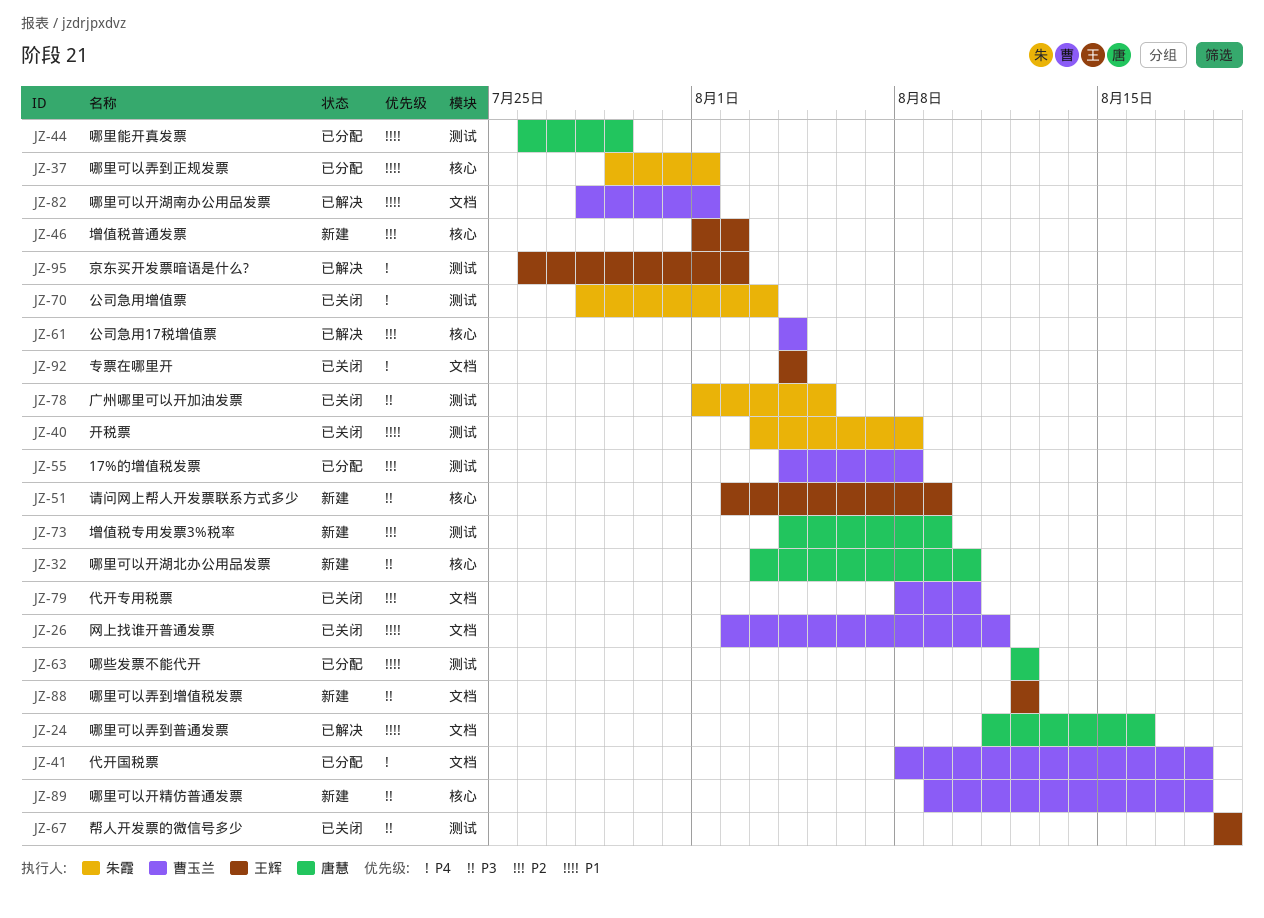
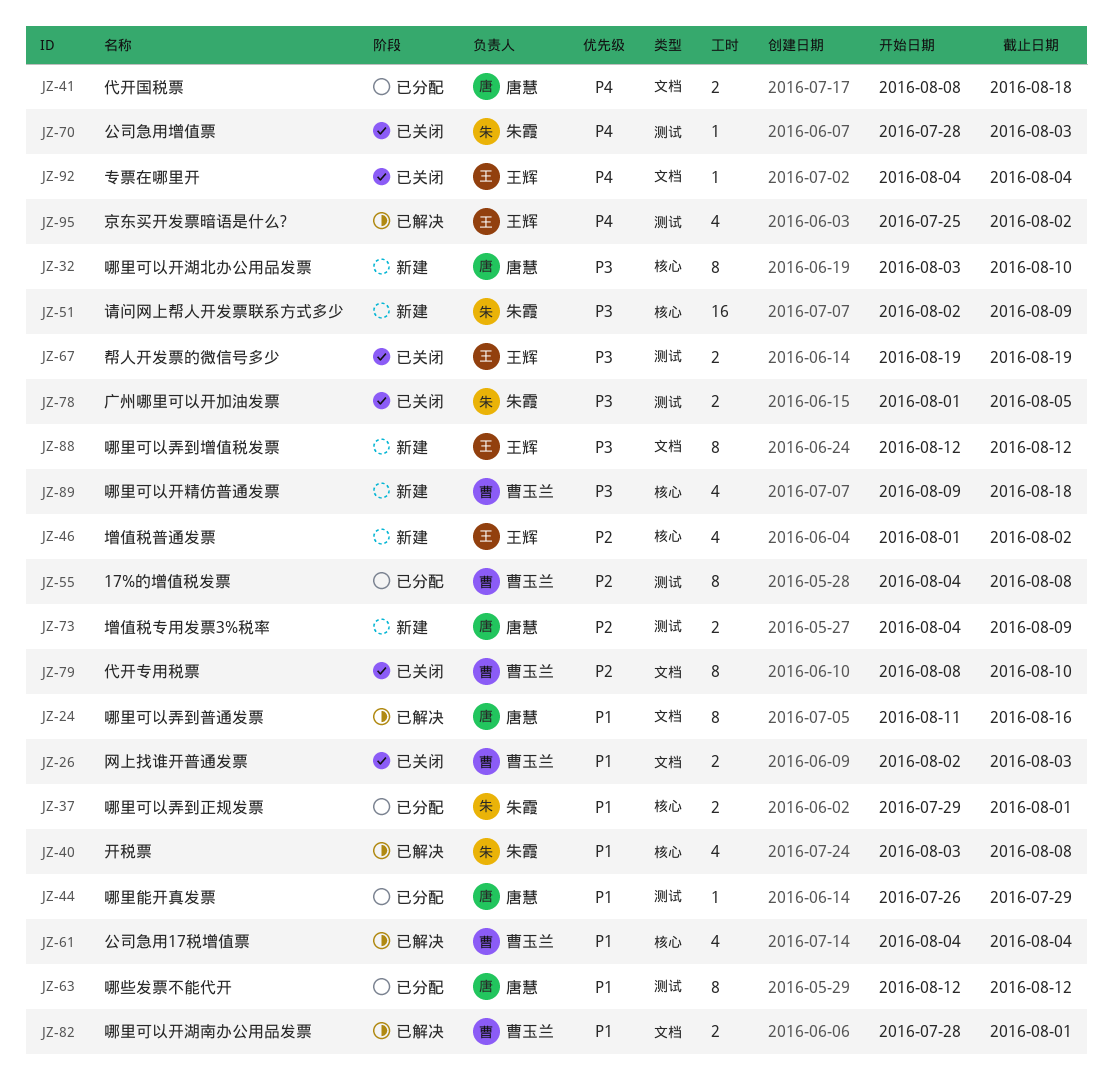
JZ-26, due: Aug 11 -> Aug 3
JZ-40, status: 已关闭 -> 已解决
JZ-40, label: 测试 -> 核心
JZ-41, owner: 曹玉兰 -> 唐慧
JZ-51, owner: 王辉 -> 朱霞
JZ-61, priority: P2 -> P1
JZ-95, start: Jul 26 -> Jul 25

